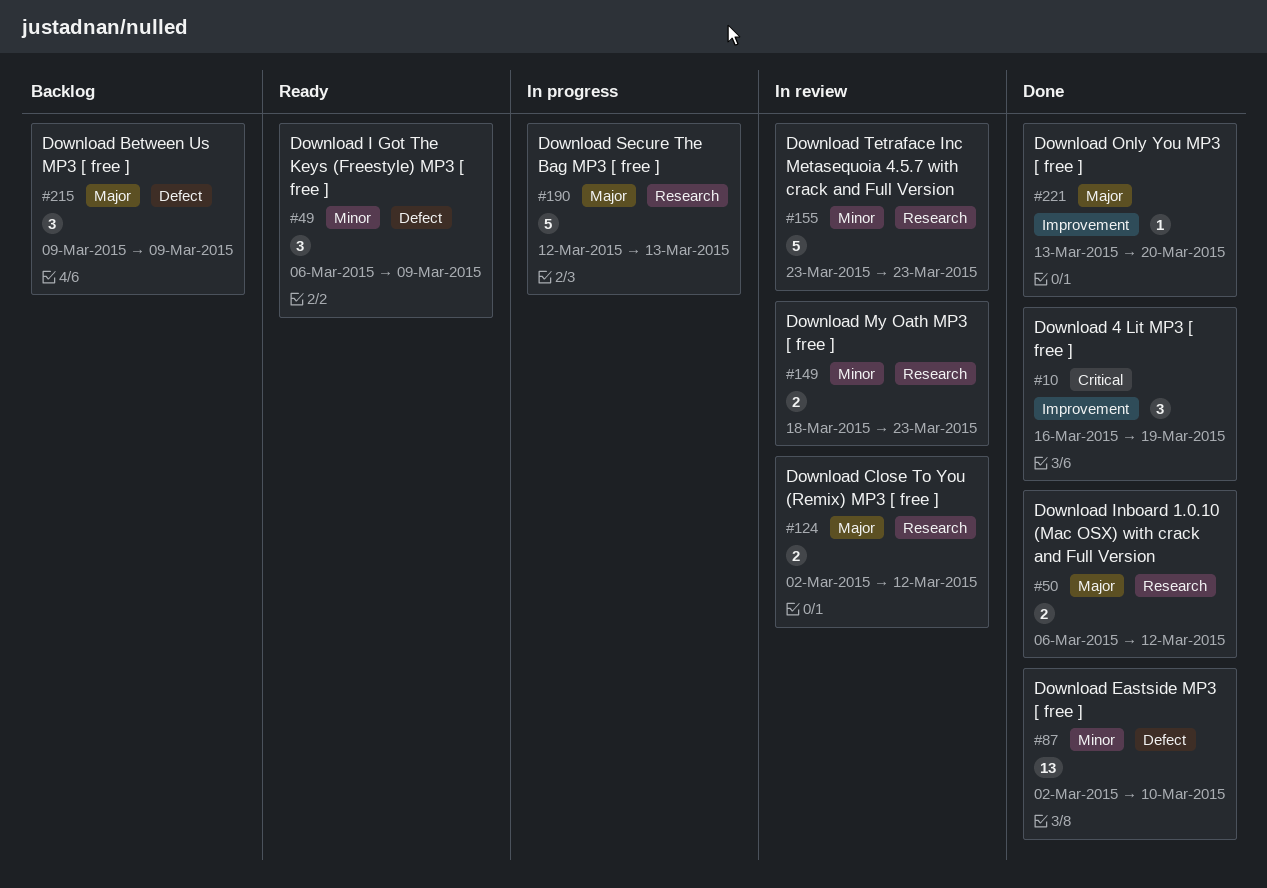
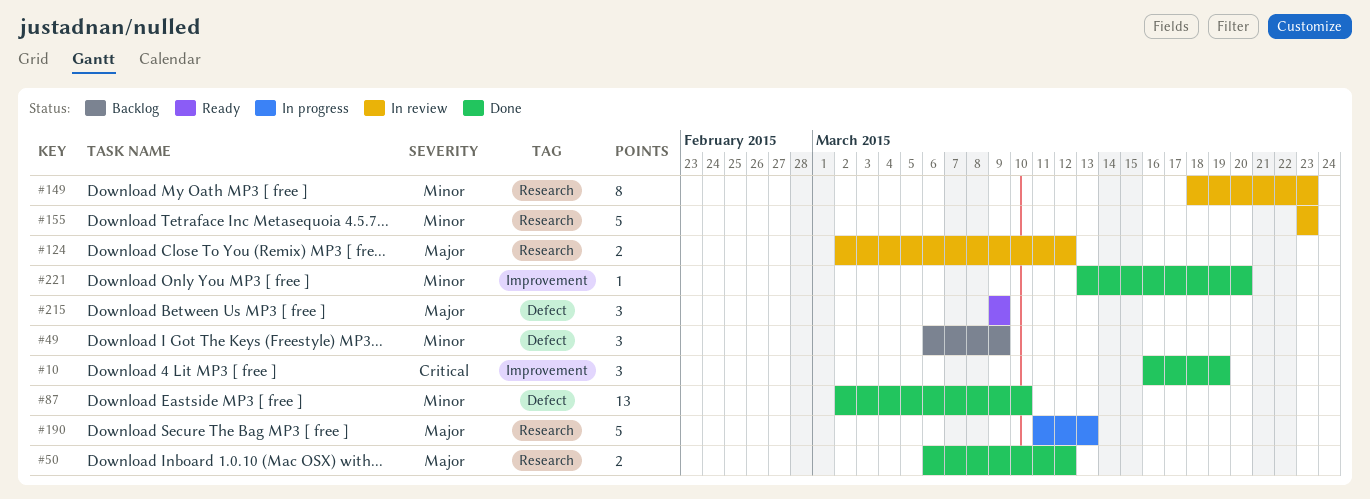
#49, status: Ready -> Backlog
#149, estimate: 2 -> 8
#190, start: Mar 12 -> Mar 11
#215, status: Backlog -> Ready
#221, priority: Major -> Minor

